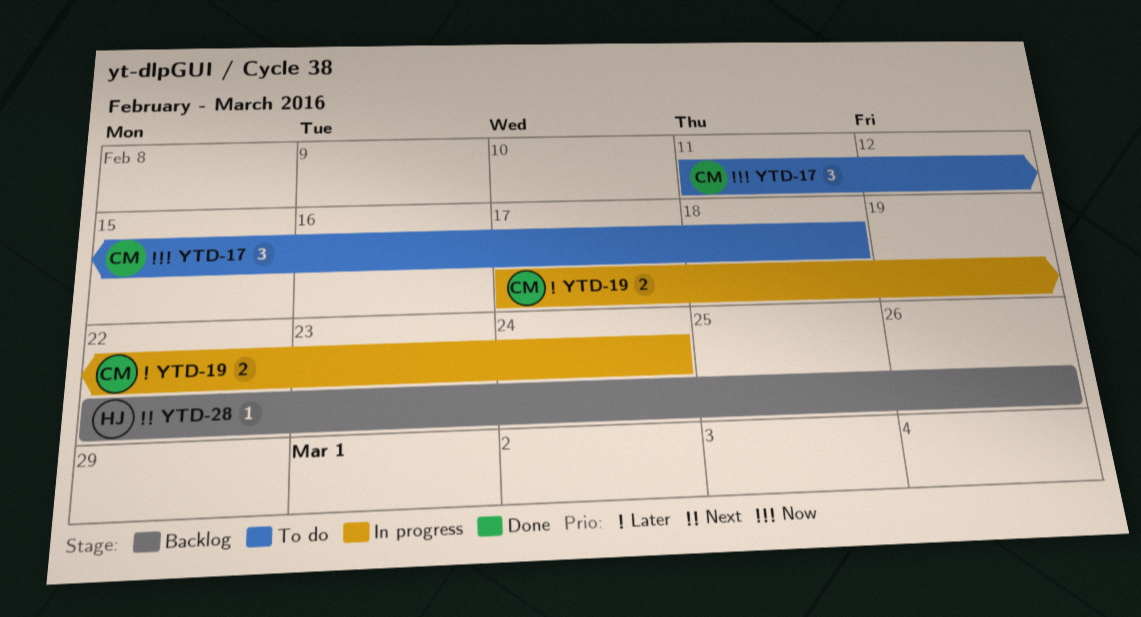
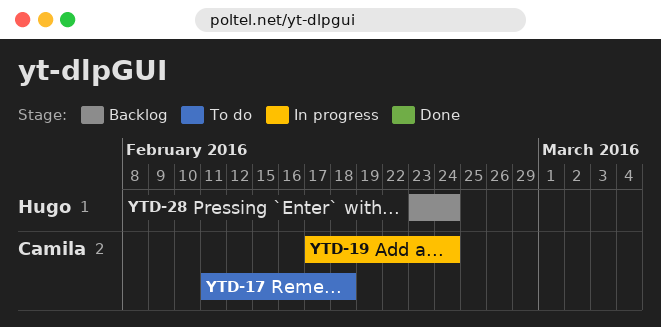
YTD-28, start: Feb 22 -> Feb 23
YTD-28, due: Feb 26 -> Feb 24

